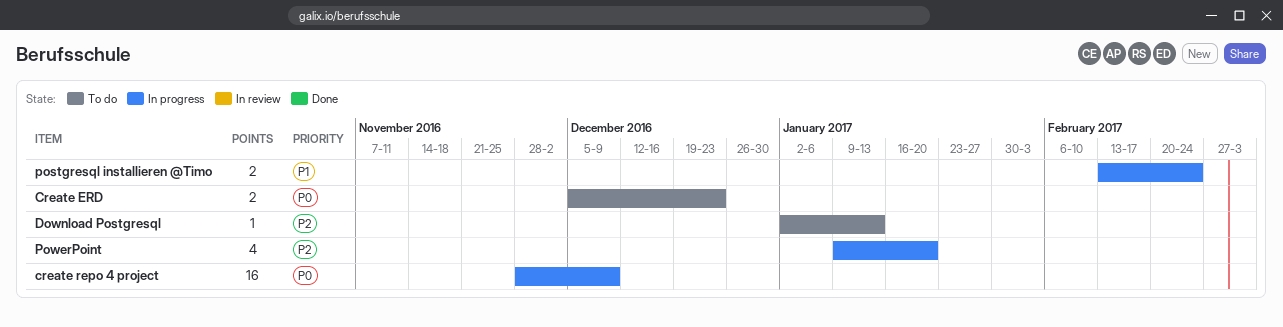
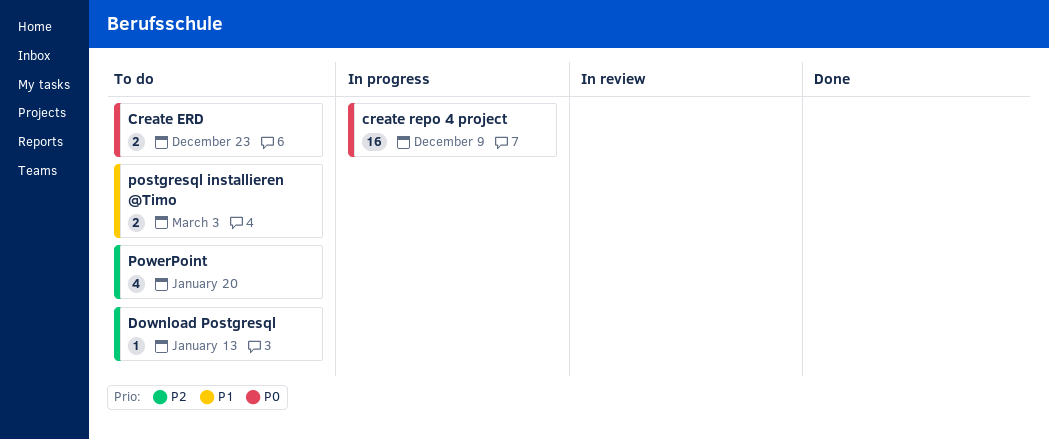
postgresql installieren @Timo, status: In progress -> To do
postgresql installieren @Timo, due: Feb 24 -> Mar 3
PowerPoint, status: In progress -> To do

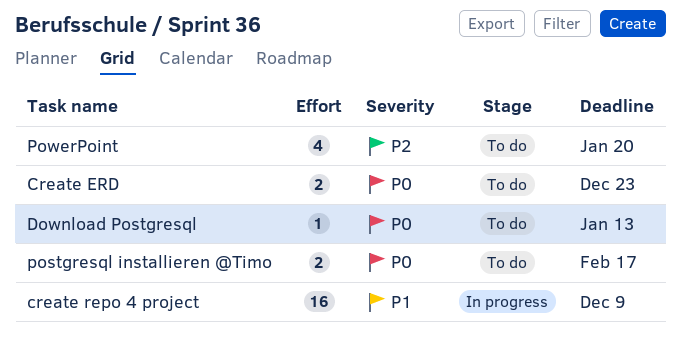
create repo 4 project, priority: P0 -> P1
Download Postgresql, priority: P2 -> P0
postgresql installieren @Timo, priority: P1 -> P0
postgresql installieren @Timo, due: Mar 3 -> Feb 17

